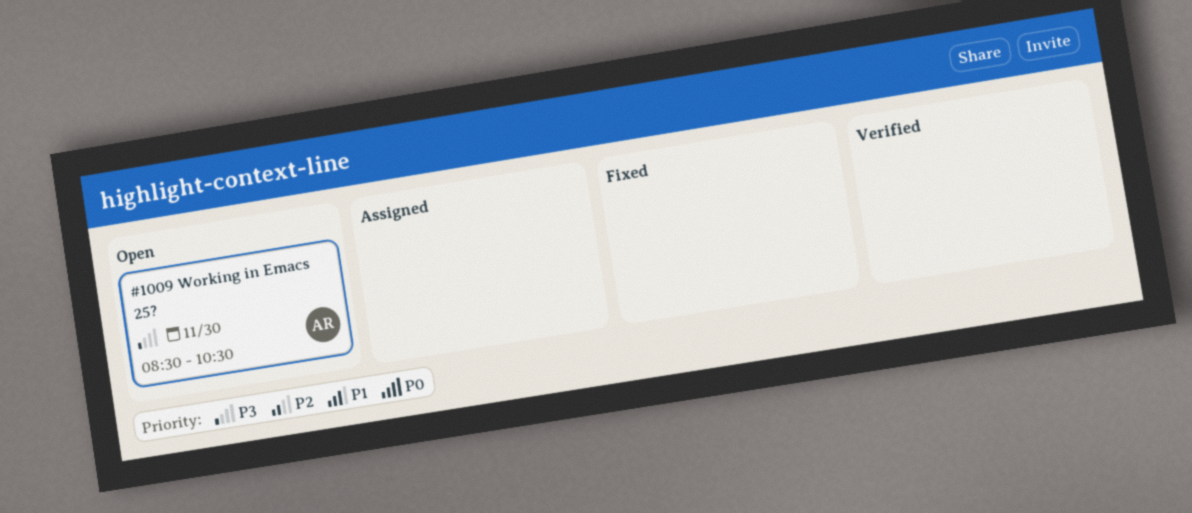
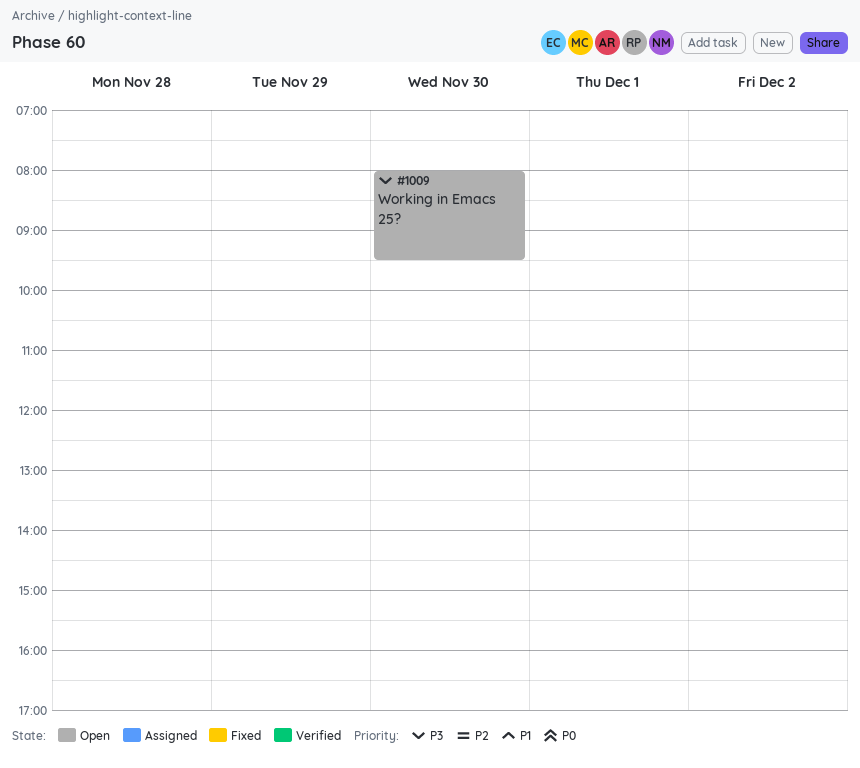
#1009, begins: 08:30 -> 08:00
#1009, ends: 10:30 -> 09:30

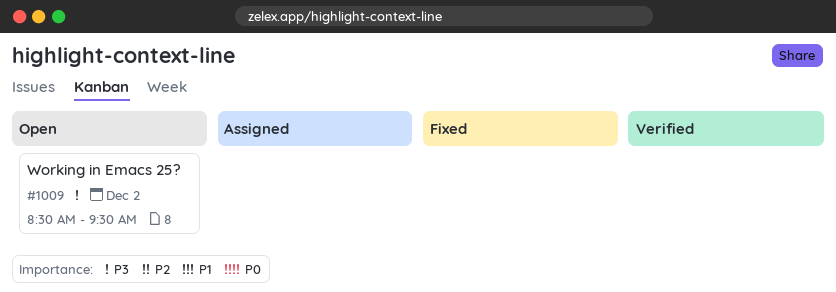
#1009, day: Nov 30 -> Dec 2
#1009, begins: 08:00 -> 08:30

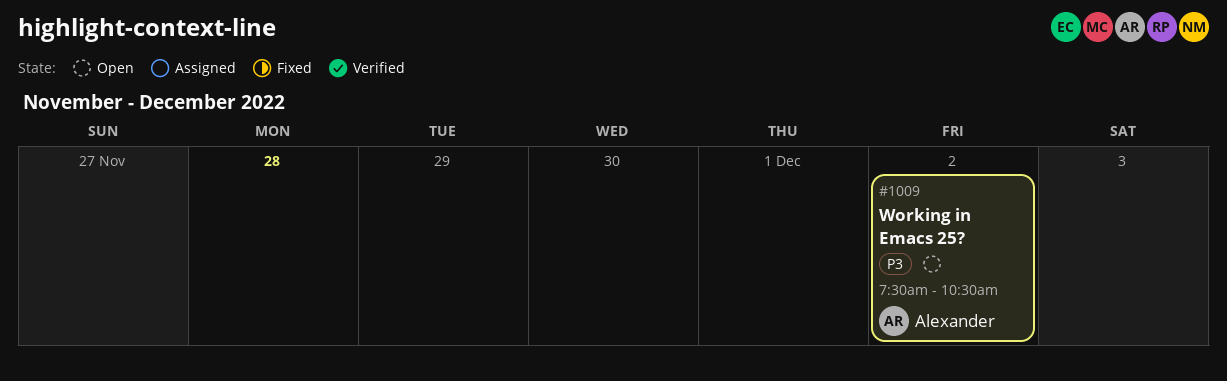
#1009, begins: 08:30 -> 07:30
#1009, ends: 09:30 -> 10:30

